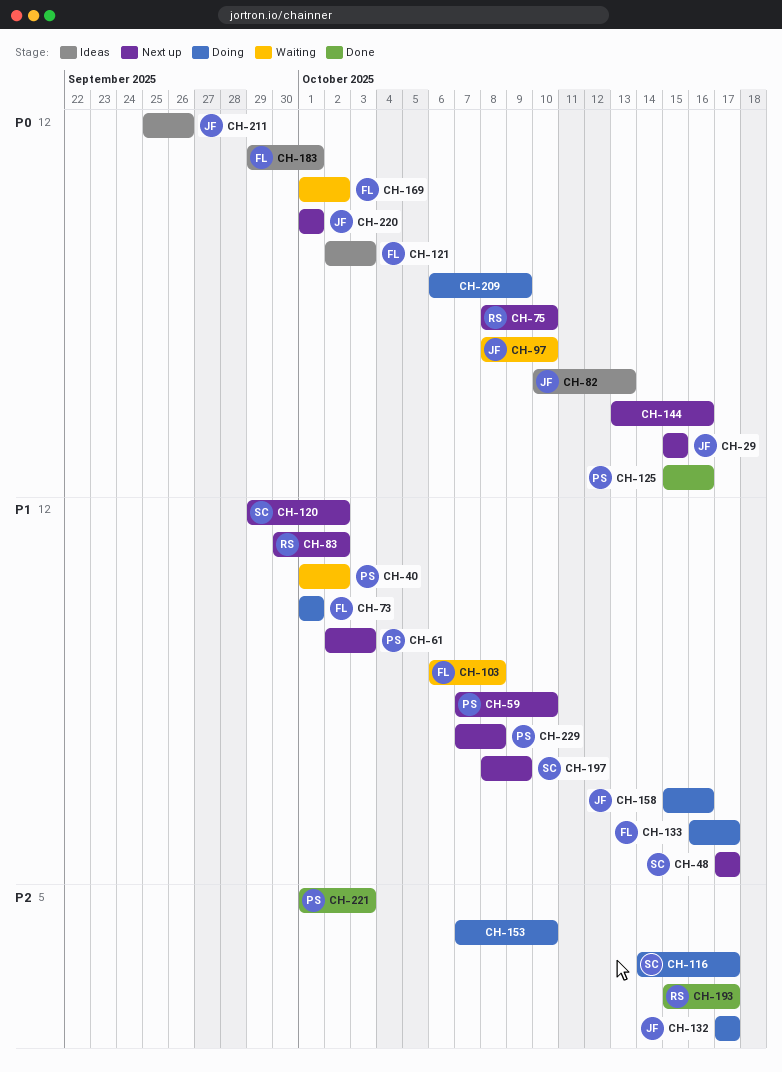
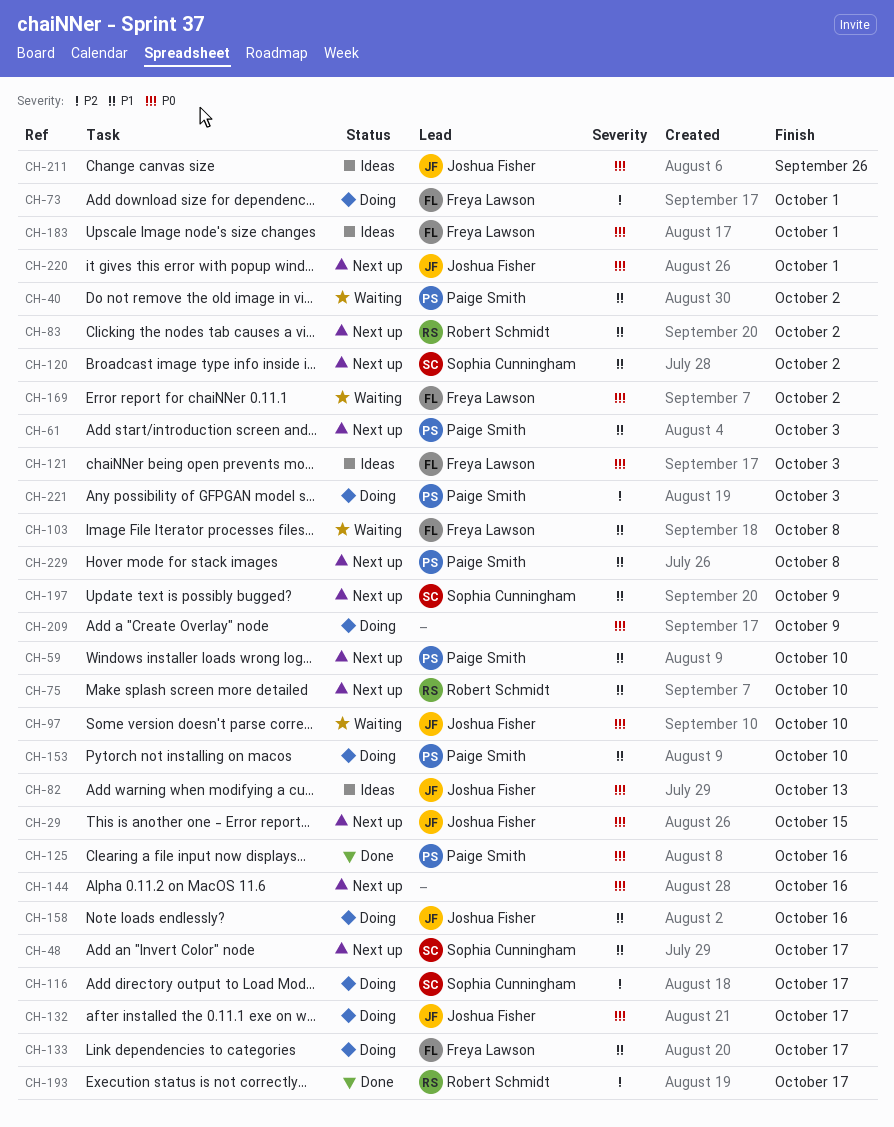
CH-73, priority: P1 -> P2
CH-75, priority: P0 -> P1
CH-132, priority: P2 -> P0
CH-153, owner: none -> Paige Smith
CH-153, priority: P2 -> P1
CH-221, status: Done -> Doing

